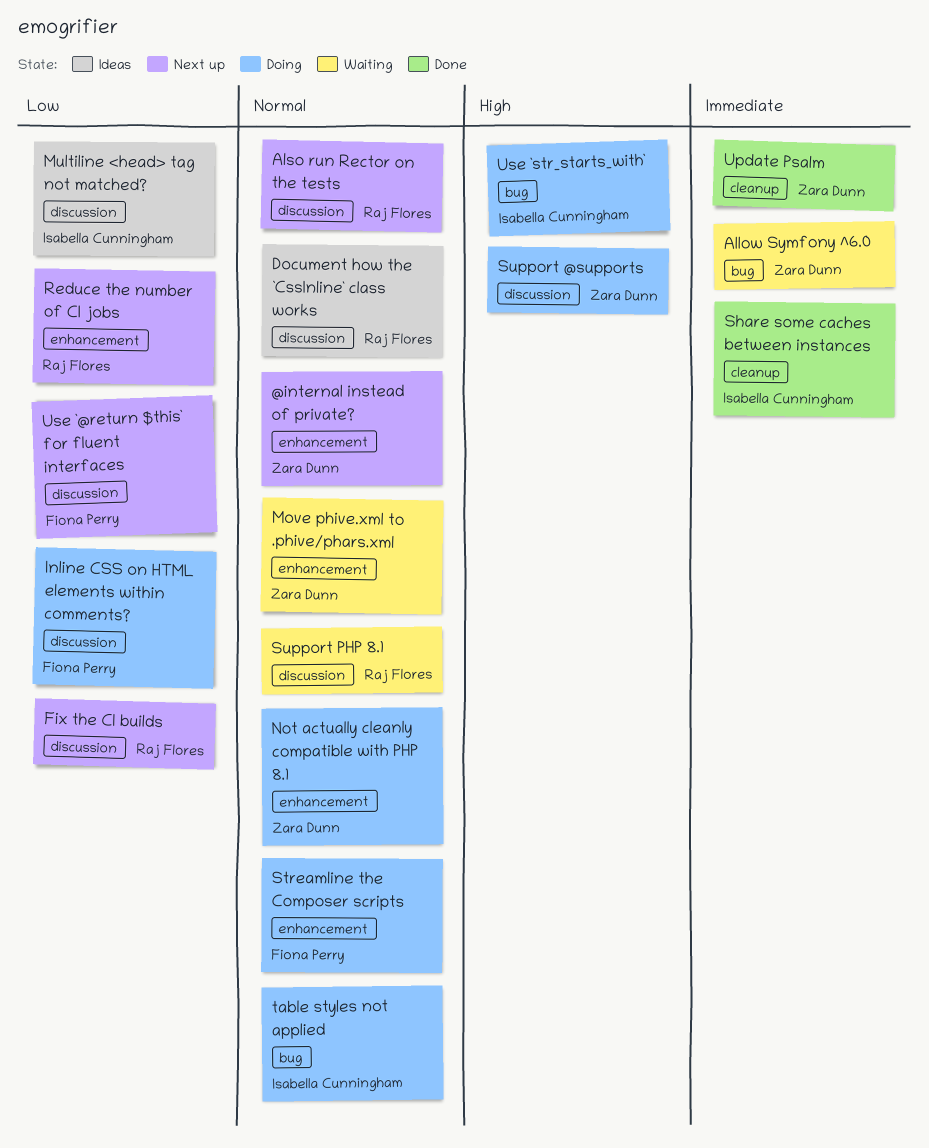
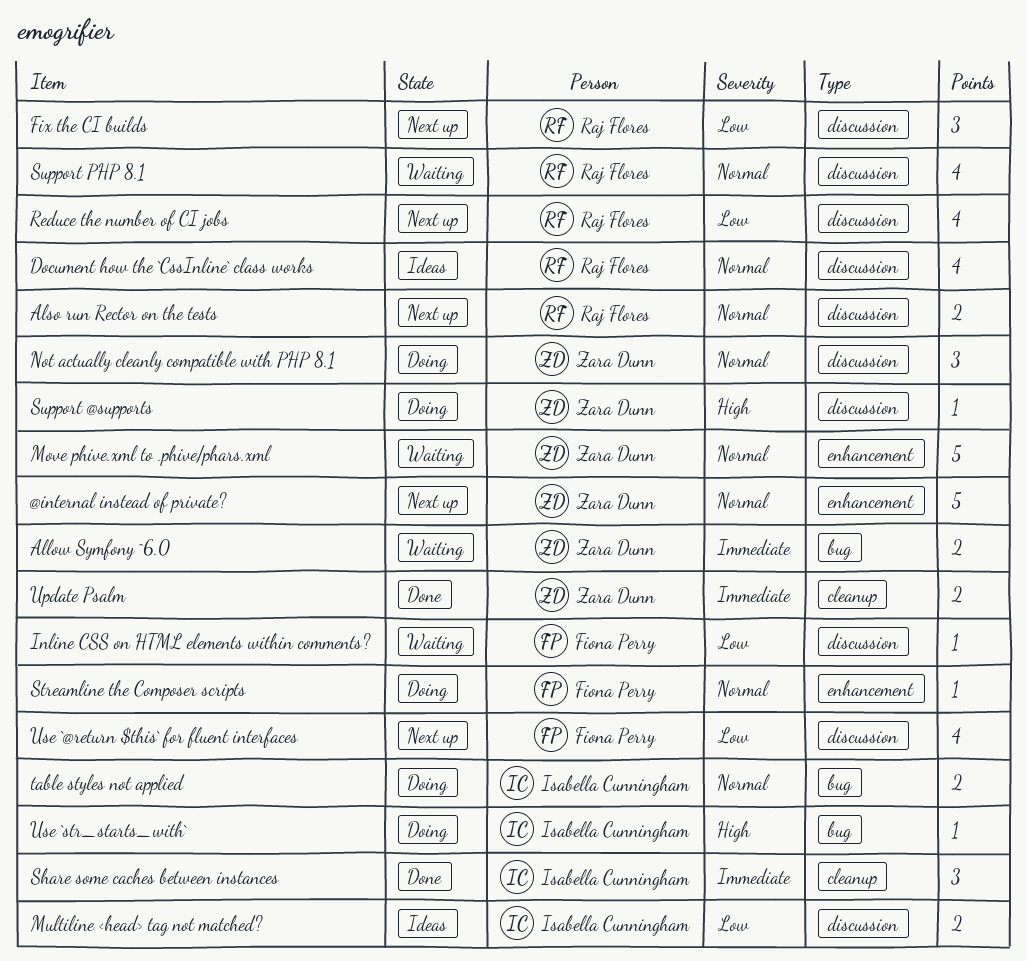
Inline CSS on HTML elements within comments?, status: Doing -> Waiting
Not actually cleanly compatible with PHP 8.1, label: enhancement -> discussion
Reduce the number of CI jobs, label: enhancement -> discussion

